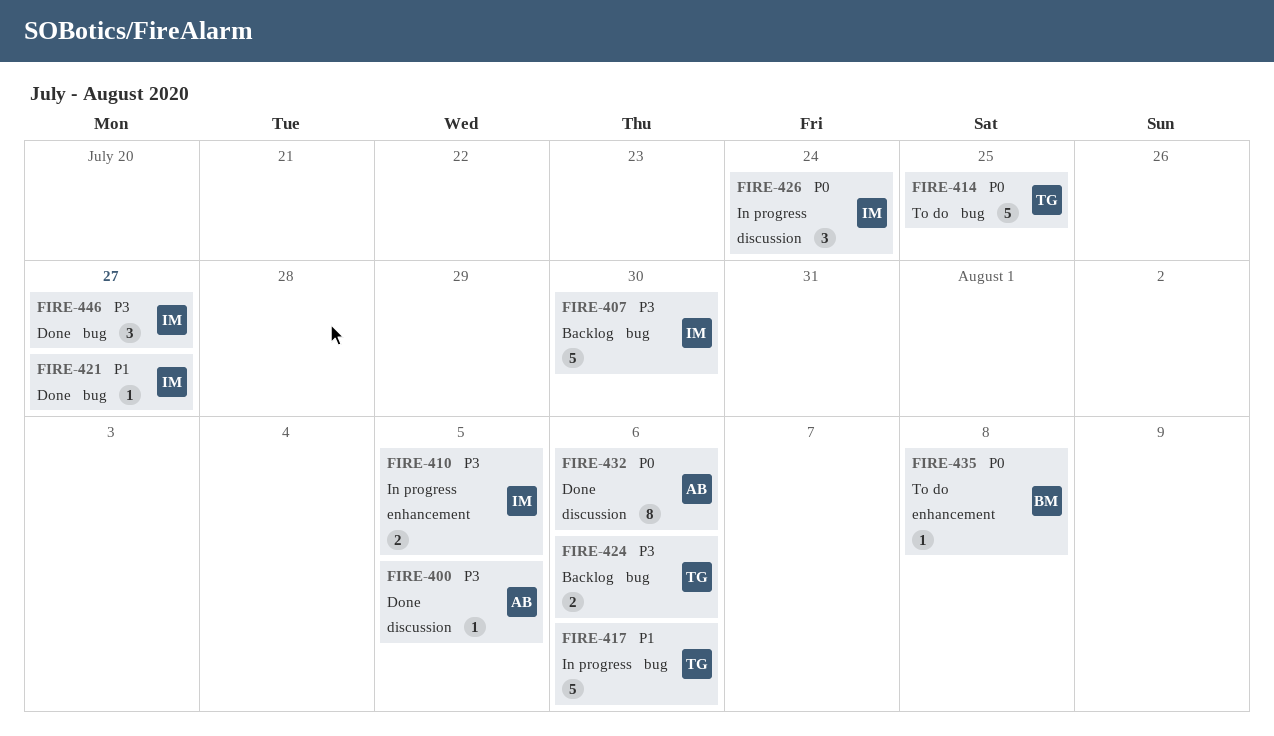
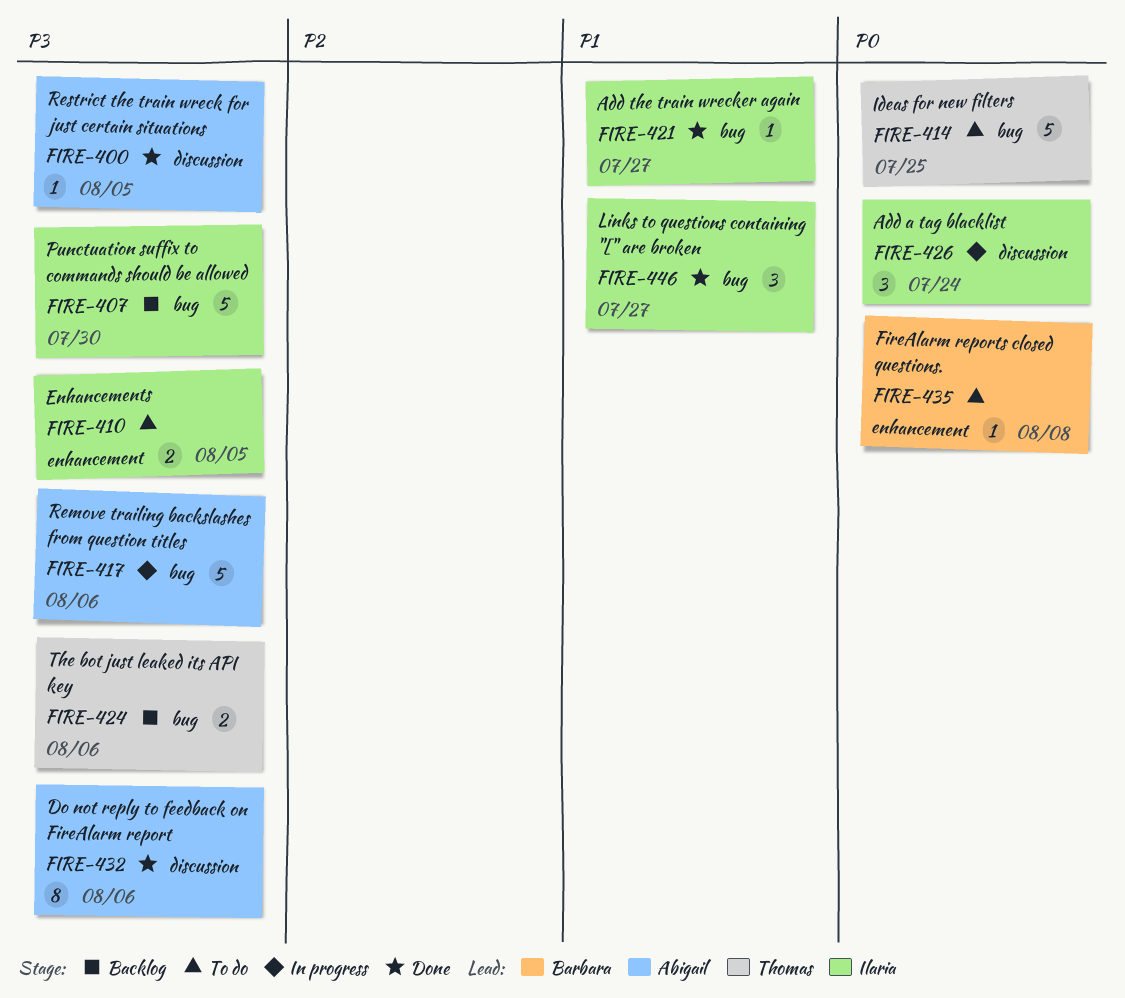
FIRE-410, status: In progress -> To do
FIRE-417, owner: Thomas -> Abigail
FIRE-417, priority: P1 -> P3
FIRE-432, priority: P0 -> P3
FIRE-446, priority: P3 -> P1

